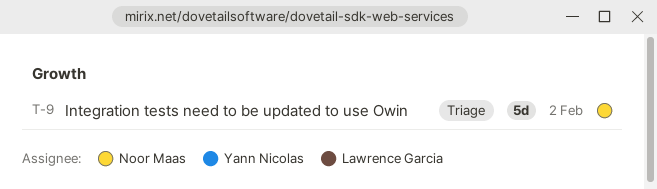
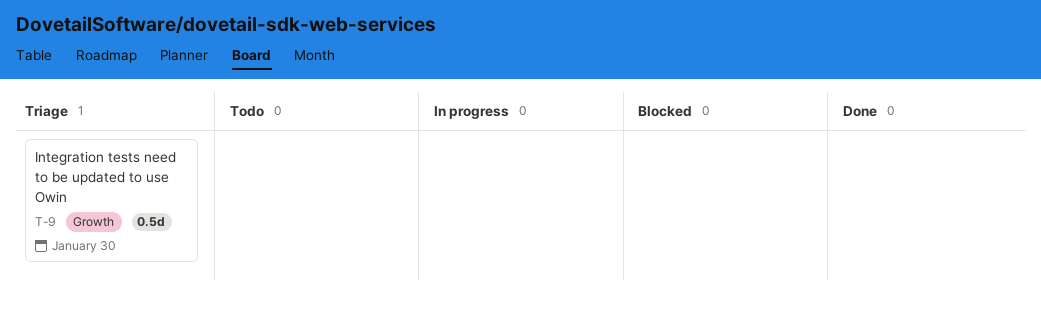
T-9, estimate: 5d -> 0.5d
T-9, due: Feb 2 -> Jan 30

